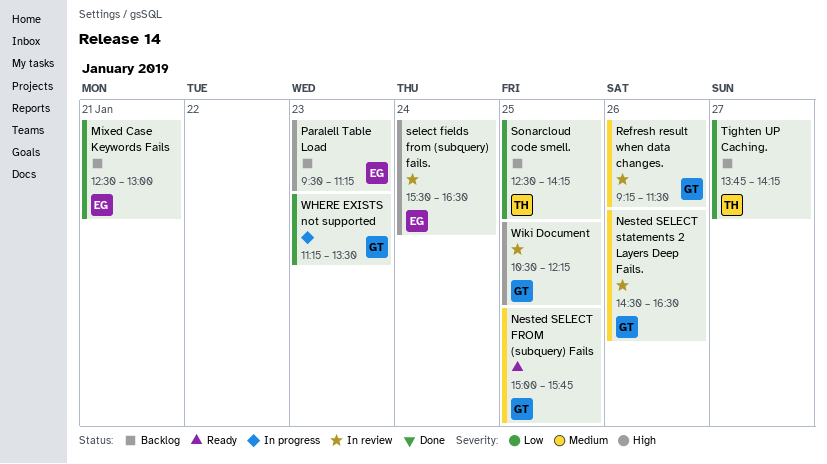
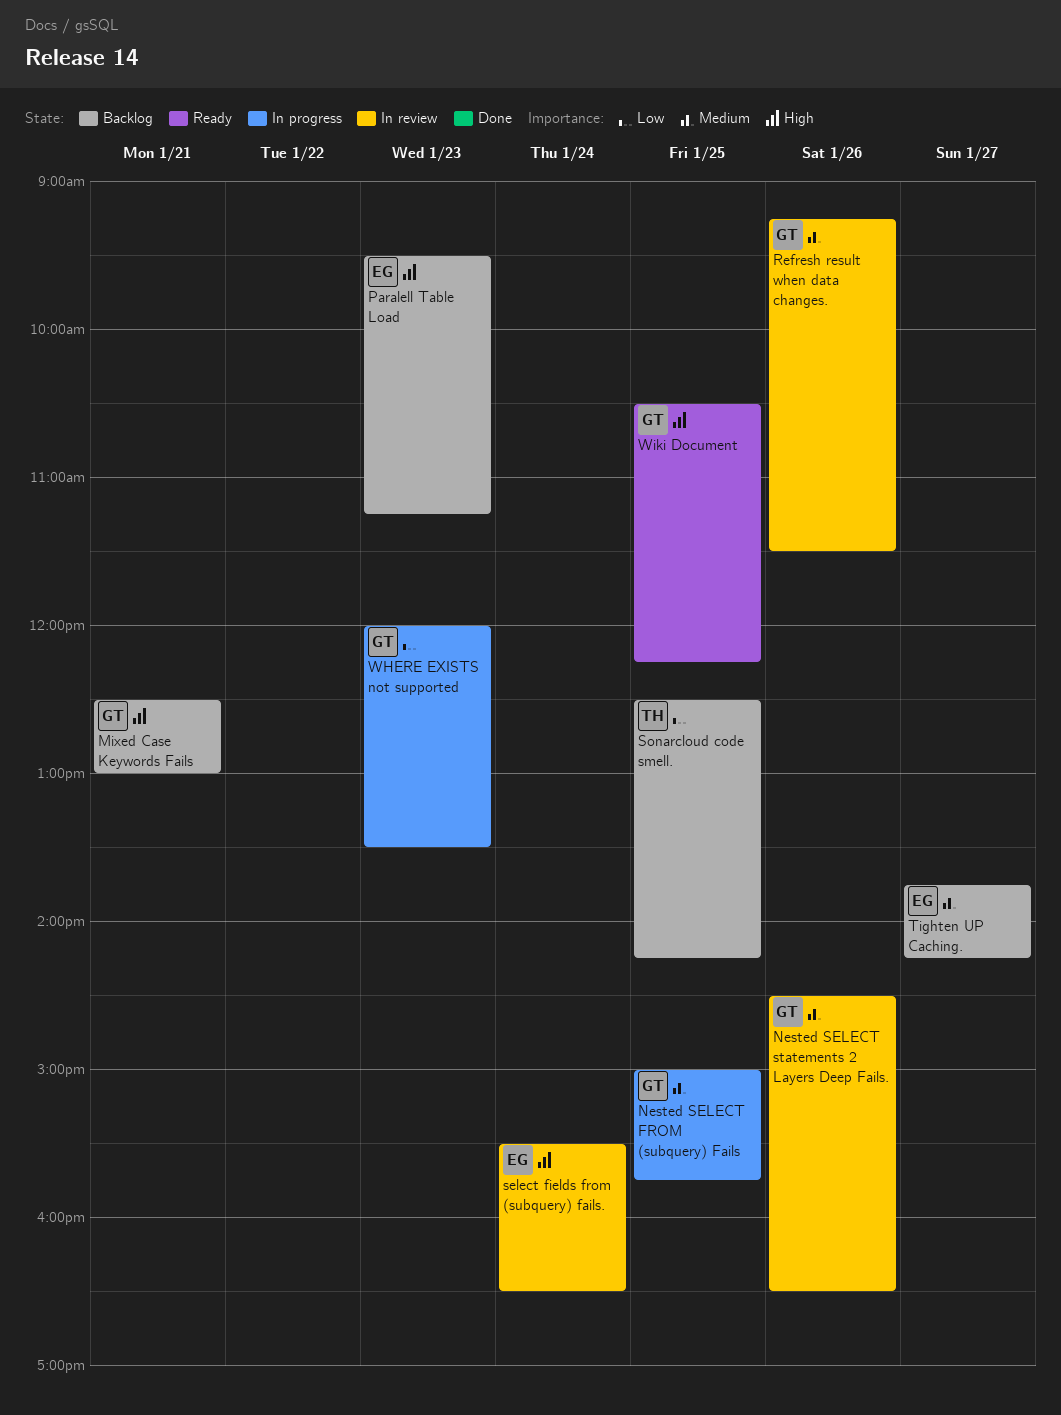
Mixed Case Keywords Fails, owner: EG -> GT
Mixed Case Keywords Fails, priority: Low -> High
Nested SELECT FROM (subquery) Fails, status: Ready -> In progress
Tighten UP Caching., owner: TH -> EG
Tighten UP Caching., priority: Low -> Medium
WHERE EXISTS not supported, begins: 11:15 -> 12:00
Wiki Document, status: In review -> Ready

